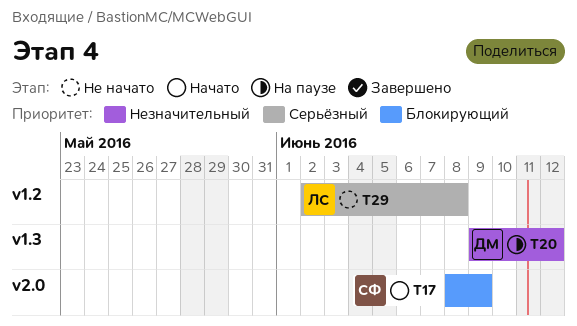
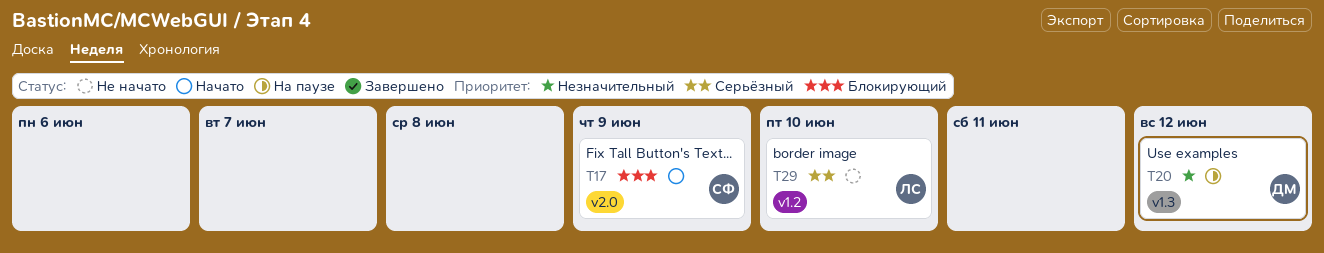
T29, due: Jun 8 -> Jun 10

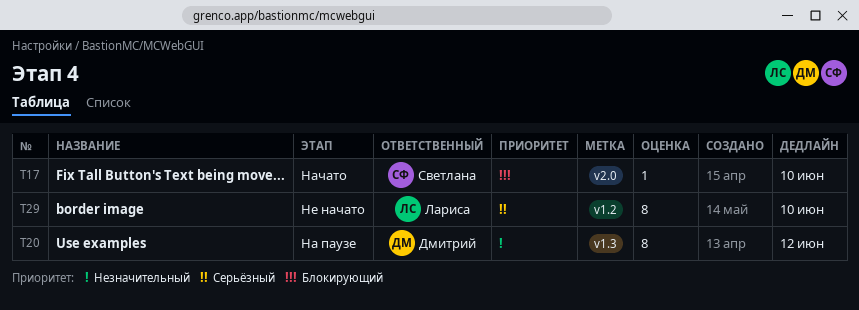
T17, due: Jun 9 -> Jun 10

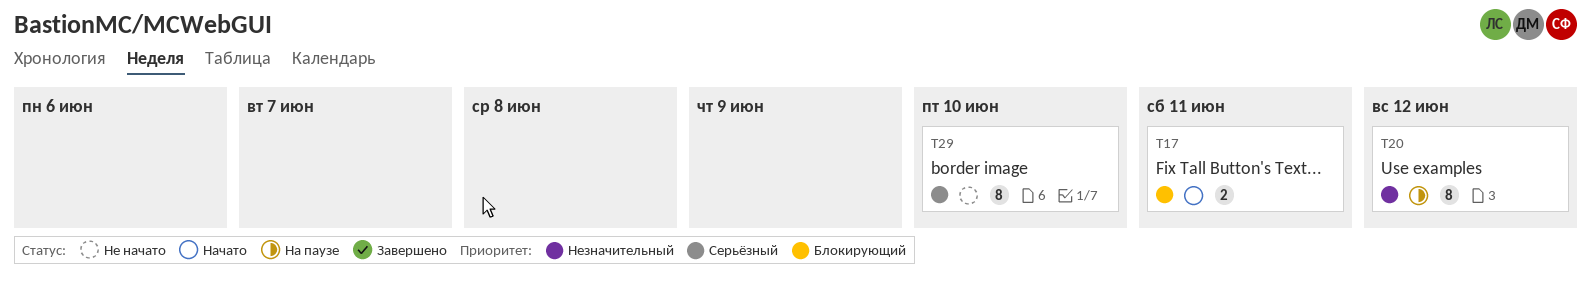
T17, estimate: 1 -> 2
T17, due: Jun 10 -> Jun 11

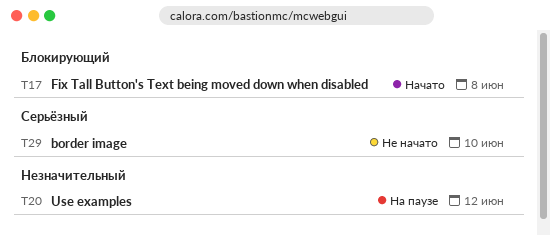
T17, due: Jun 11 -> Jun 8

